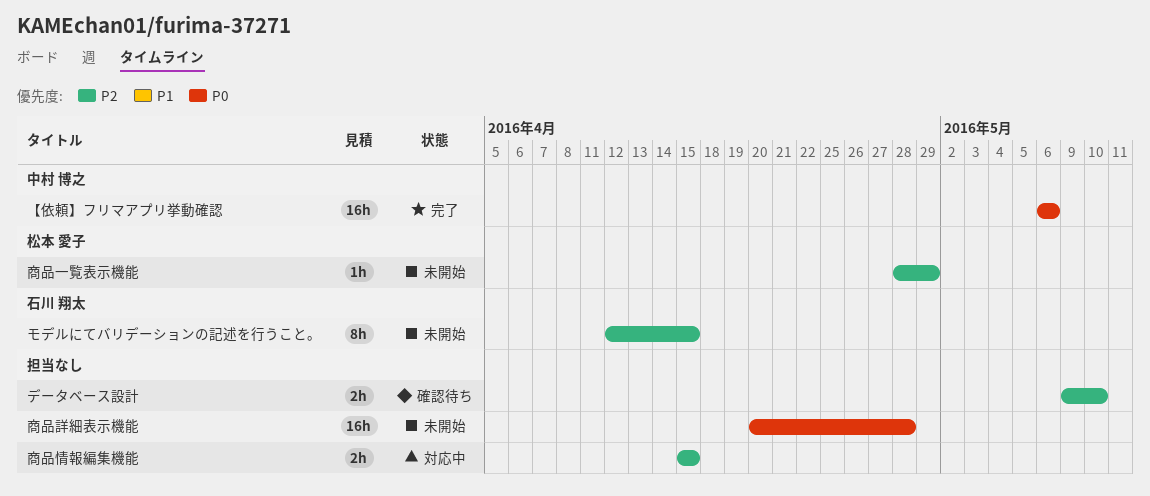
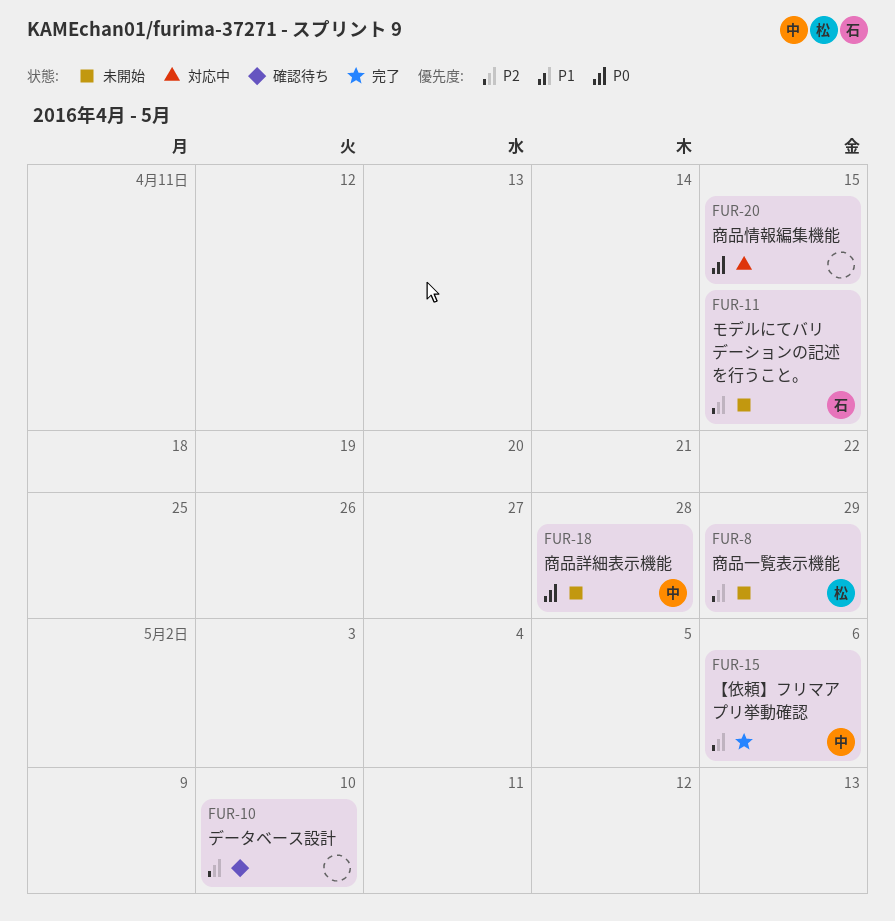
【依頼】フリマアプリ挙動確認, priority: P0 -> P2
商品情報編集機能, priority: P2 -> P0
商品詳細表示機能, owner: none -> 中村 博之

